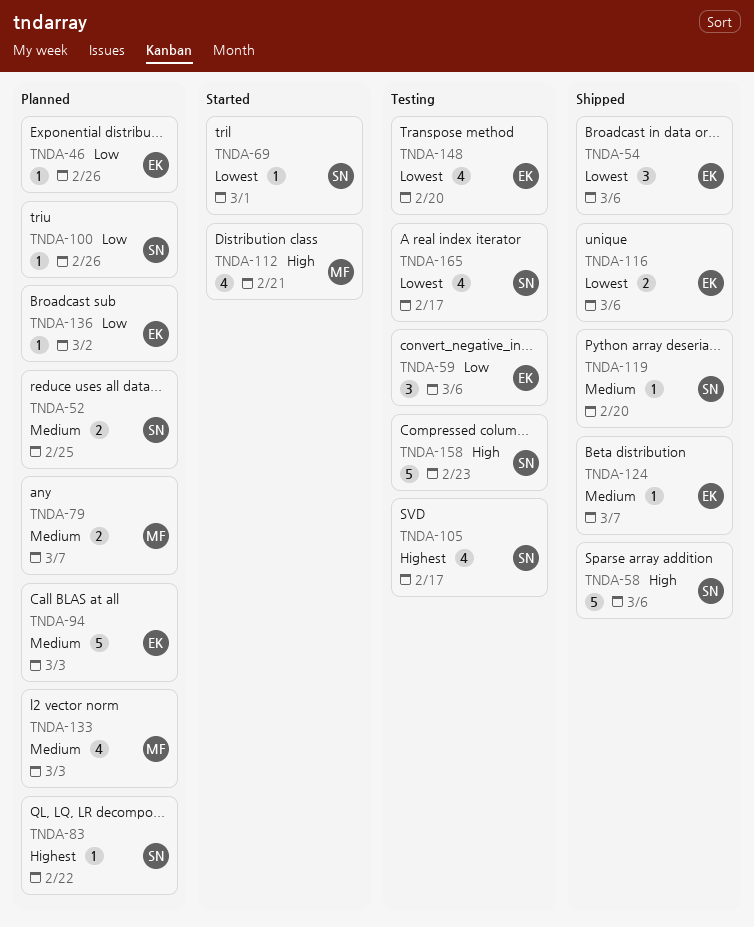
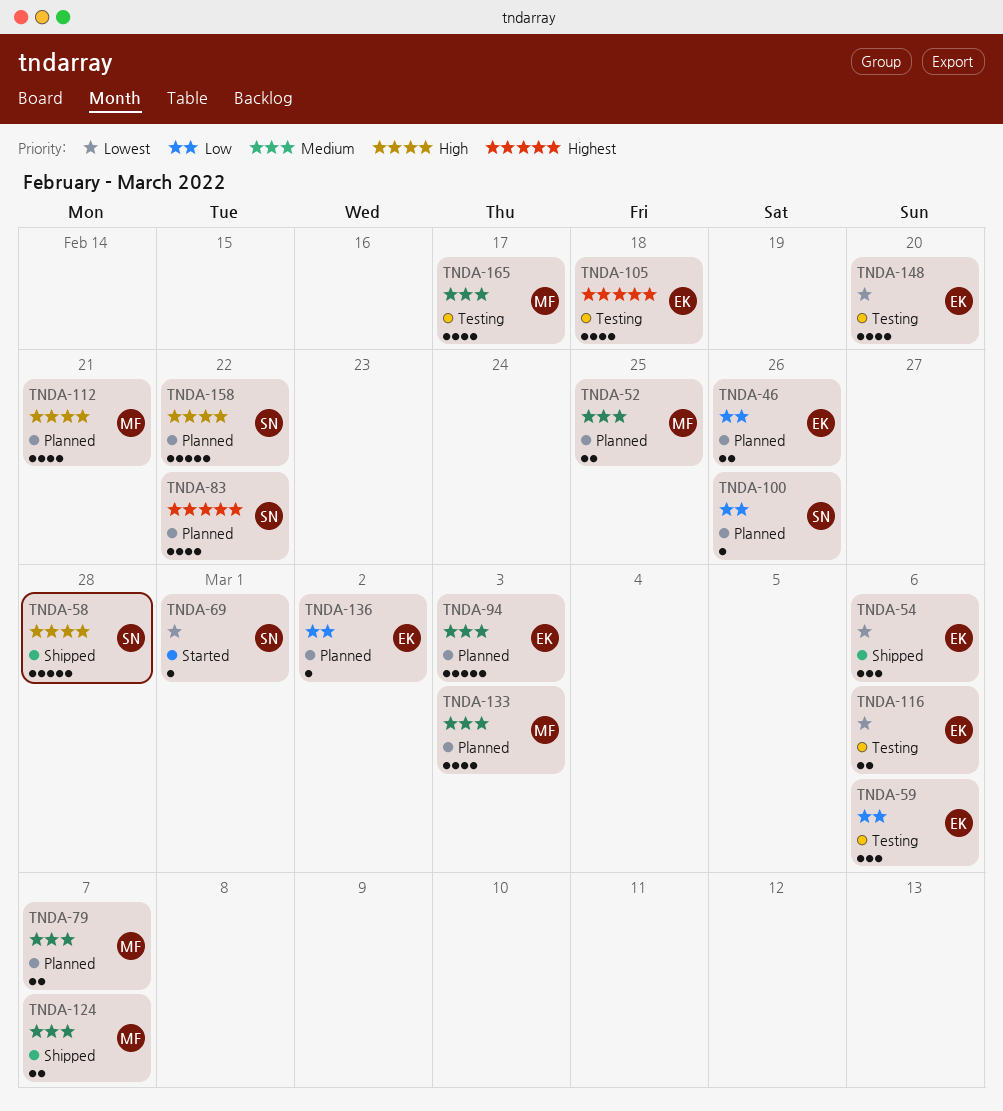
TNDA-46, estimate: 1 -> 2
TNDA-52, owner: SN -> MF
TNDA-58, due: Mar 6 -> Feb 28
TNDA-83, estimate: 1 -> 4
TNDA-105, owner: SN -> EK
TNDA-105, due: Feb 17 -> Feb 18
TNDA-112, status: Started -> Planned
TNDA-116, status: Shipped -> Testing
TNDA-119: present -> none
TNDA-124, owner: EK -> MF
TNDA-124, estimate: 1 -> 2
TNDA-158, status: Testing -> Planned
TNDA-158, due: Feb 23 -> Feb 22
TNDA-165, owner: SN -> MF
TNDA-165, priority: Lowest -> Medium

